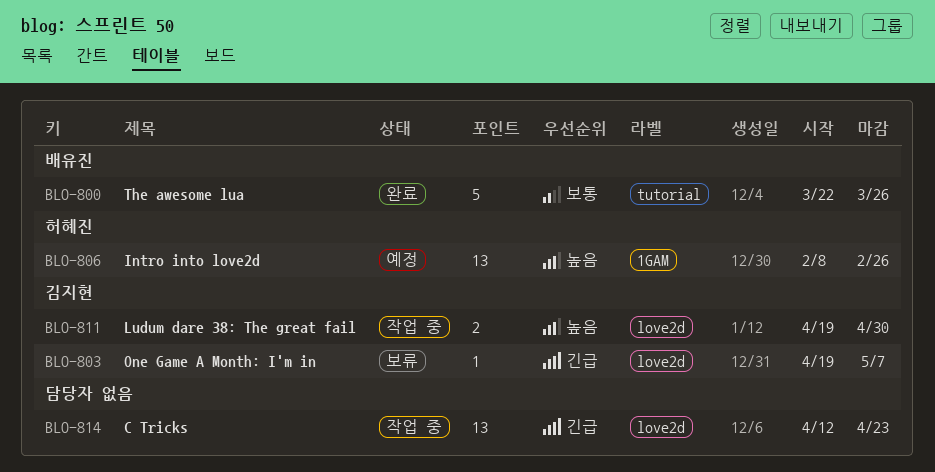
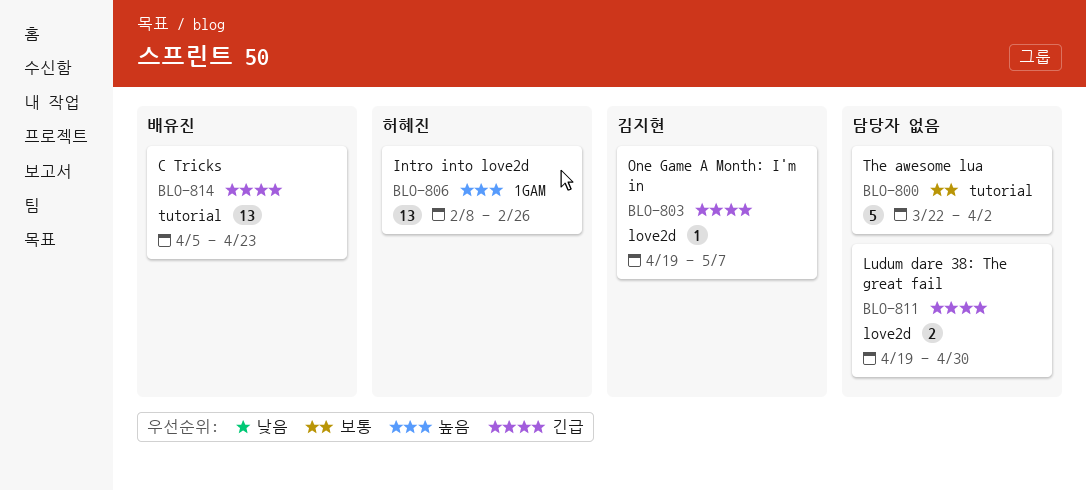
BLO-800, owner: 배유진 -> none
BLO-800, due: Mar 26 -> Apr 2
BLO-811, owner: 김지현 -> none
BLO-811, priority: 높음 -> 긴급
BLO-814, owner: none -> 배유진
BLO-814, label: love2d -> tutorial
BLO-814, start: Apr 12 -> Apr 5

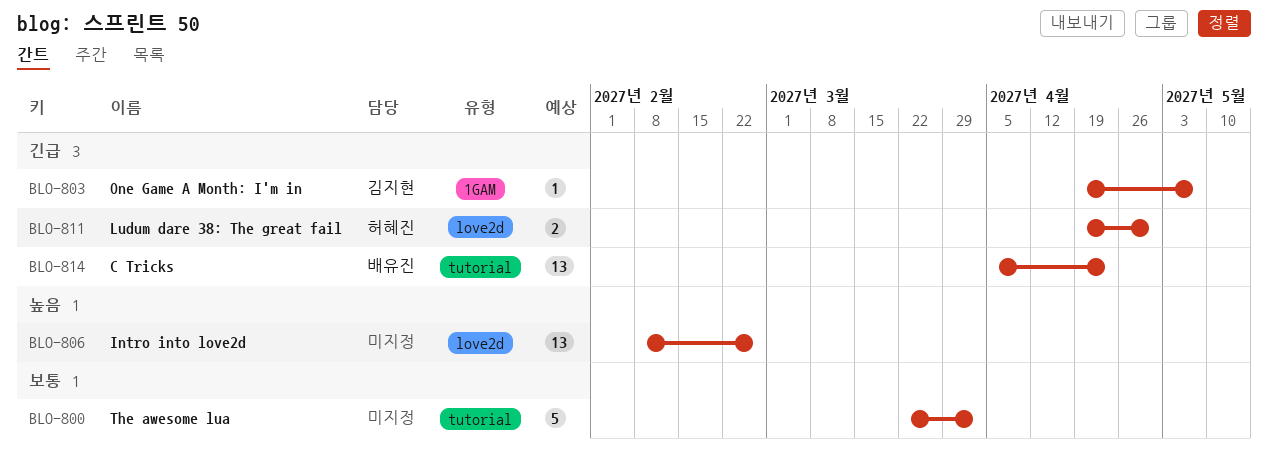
BLO-803, label: love2d -> 1GAM
BLO-806, owner: 허혜진 -> none
BLO-806, label: 1GAM -> love2d
BLO-811, owner: none -> 허혜진

